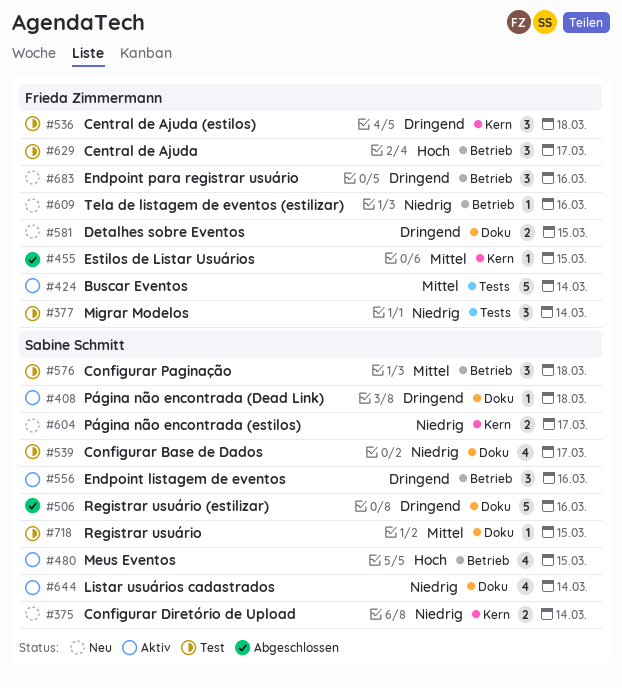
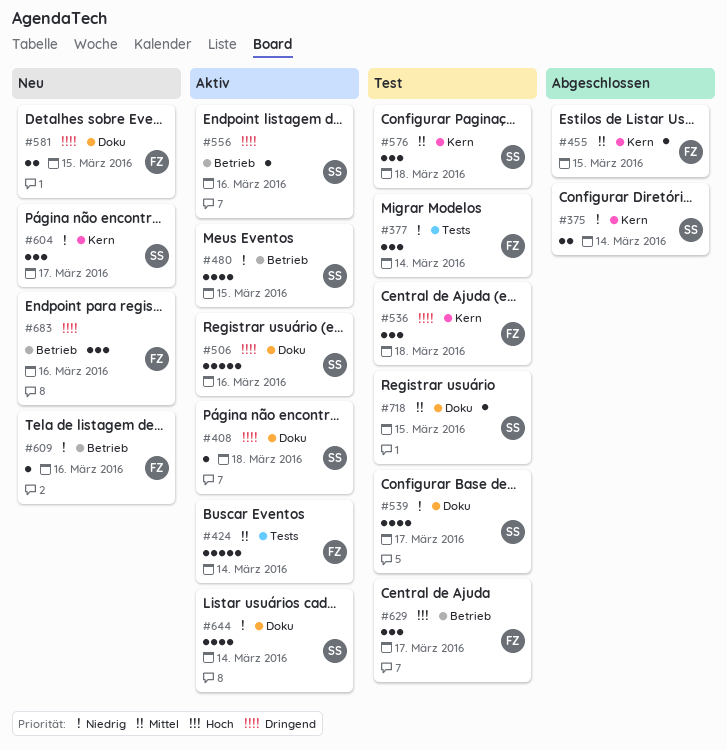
#375, status: Neu -> Abgeschlossen
#480, priority: Hoch -> Niedrig
#506, status: Abgeschlossen -> Aktiv
#556, estimate: 3 -> 1
#576, label: Betrieb -> Kern
#604, estimate: 2 -> 3

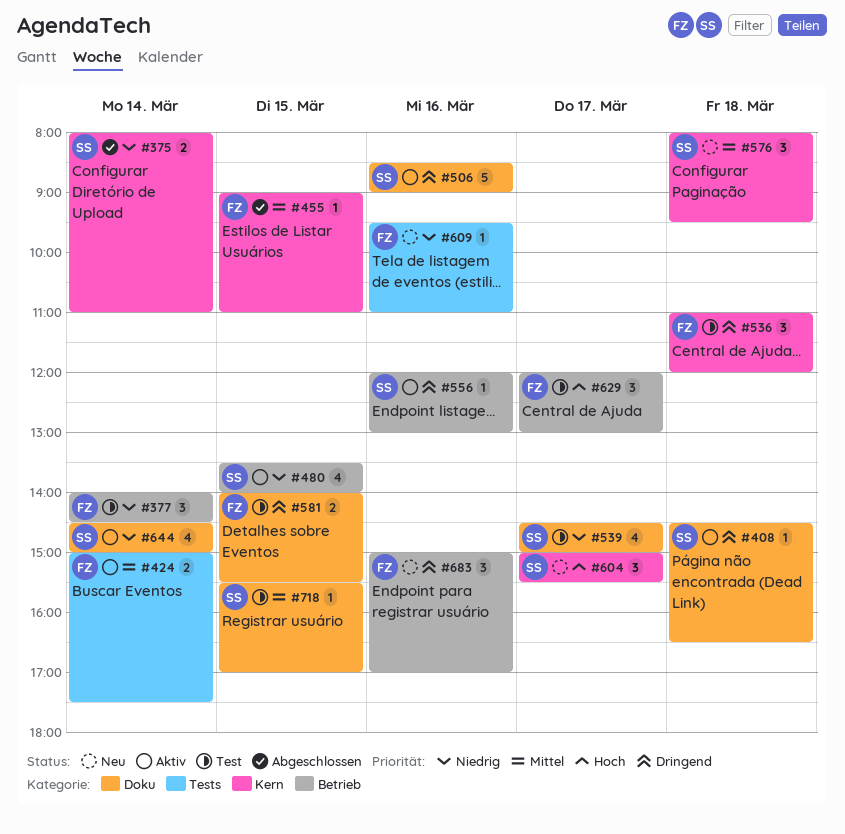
#377, label: Tests -> Betrieb
#424, estimate: 5 -> 2
#576, status: Test -> Neu
#581, status: Neu -> Test
#604, priority: Niedrig -> Hoch
#609, label: Betrieb -> Tests

